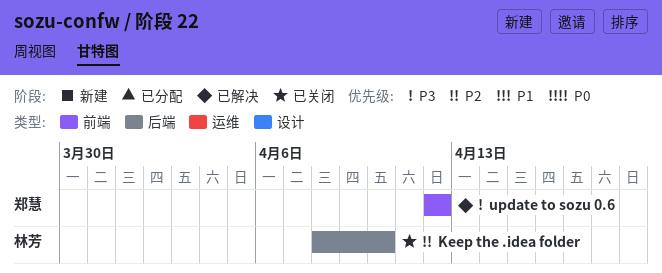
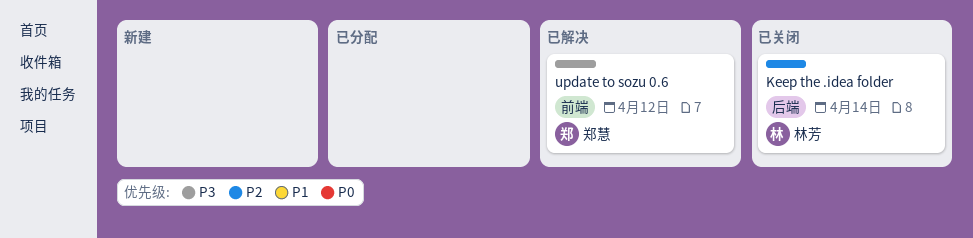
Keep the .idea folder, due: Apr 10 -> Apr 14

